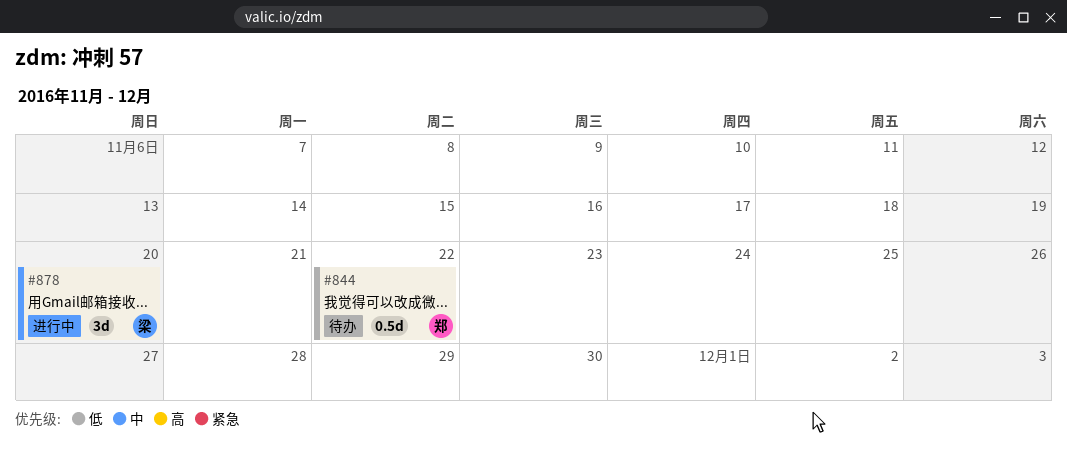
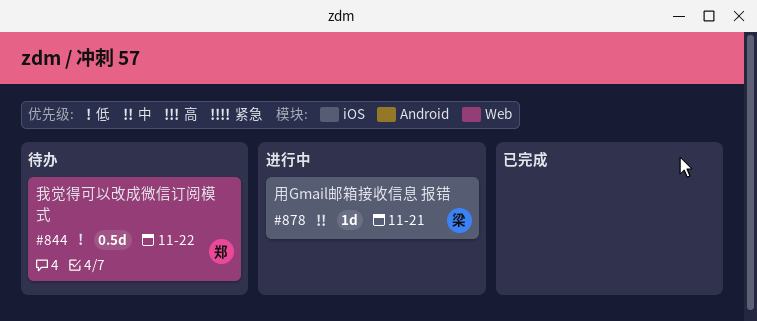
#878, estimate: 3d -> 1d
#878, due: Nov 20 -> Nov 21

